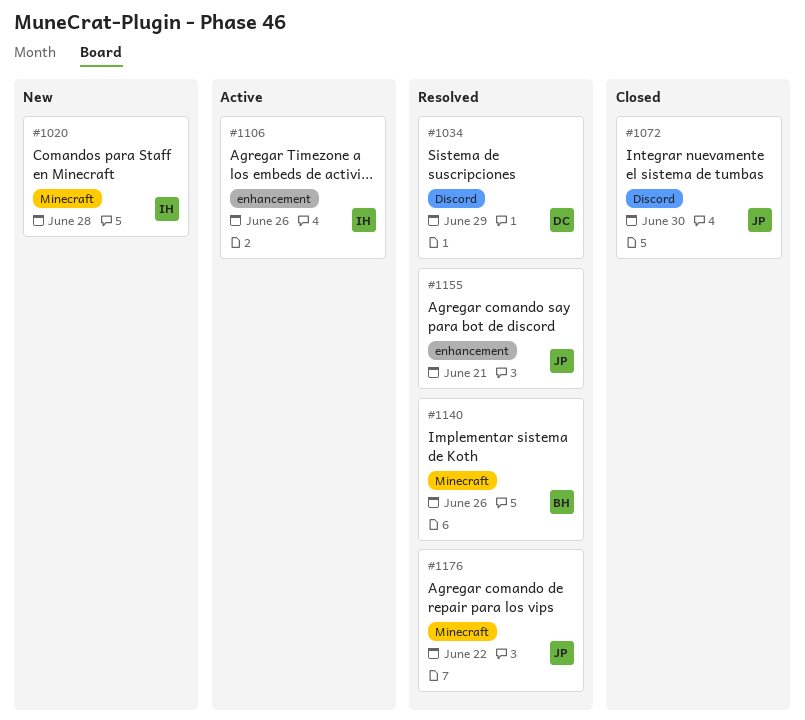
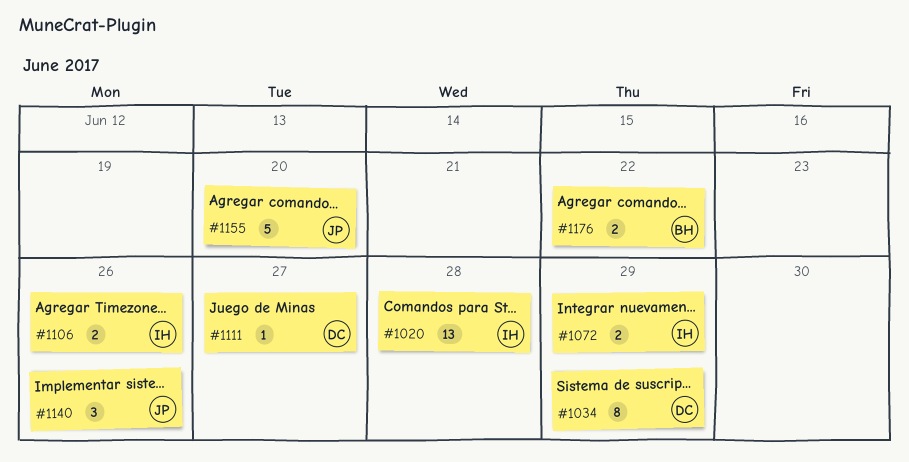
#1072, owner: JP -> IH
#1072, due: Jun 30 -> Jun 29
#1111: none -> present
#1140, owner: BH -> JP
#1155, due: Jun 21 -> Jun 20
#1176, owner: JP -> BH

